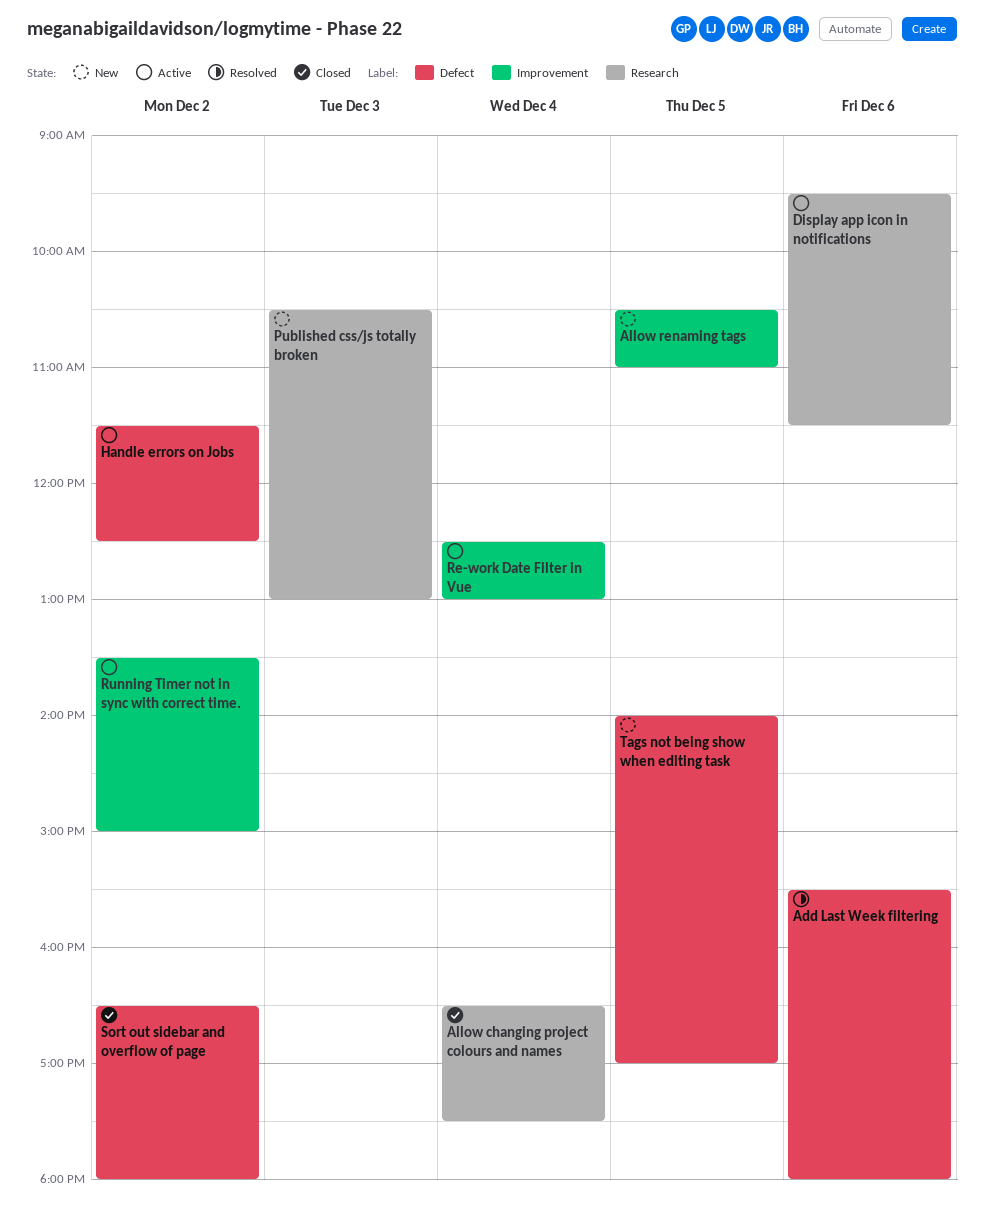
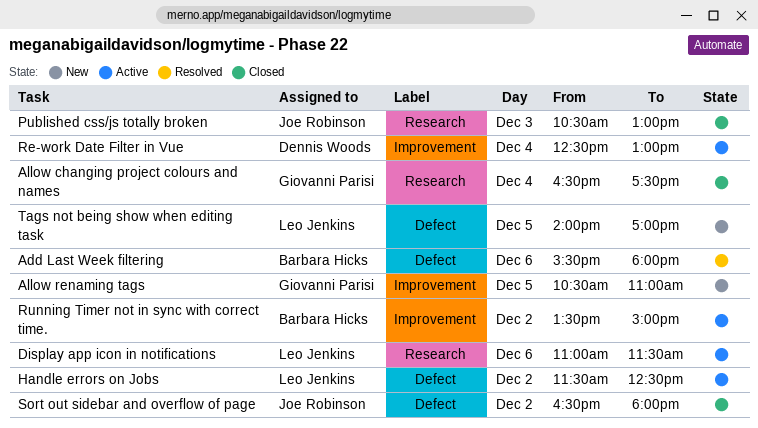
Display app icon in notifications, begins: 09:30 -> 11:00
Published css/js totally broken, status: New -> Closed

